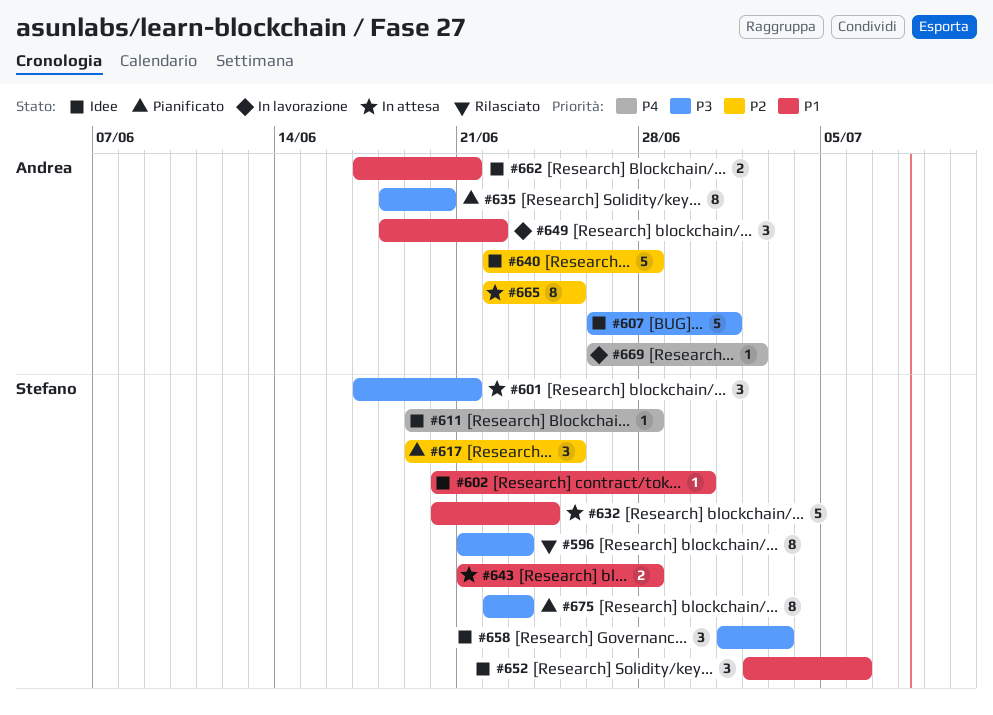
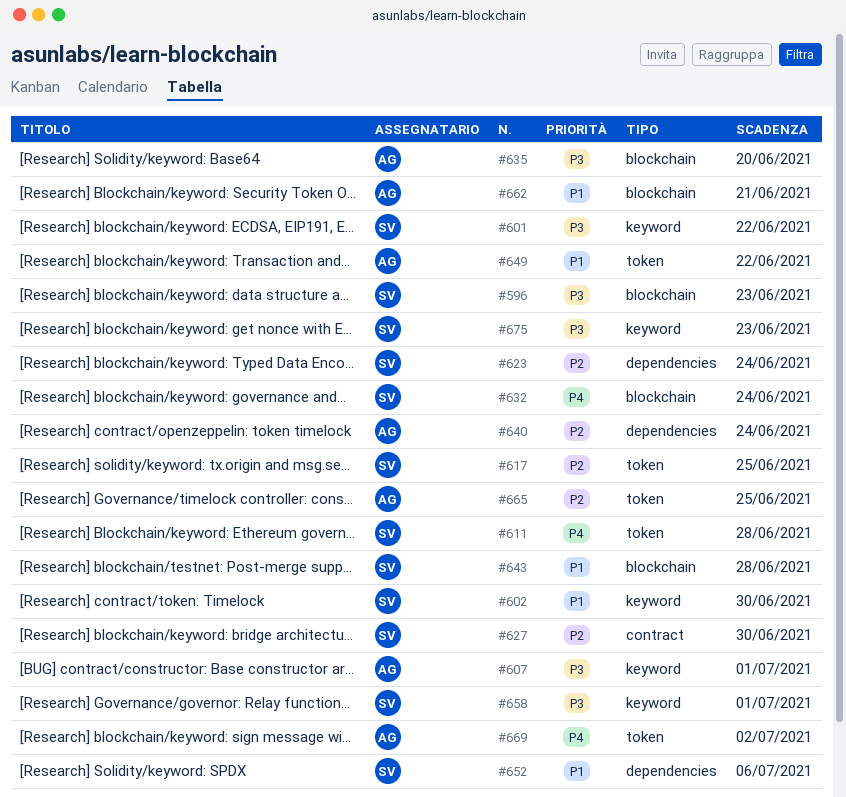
#601, due: Jun 21 -> Jun 22
#623: none -> present
#627: none -> present
#632, priority: P1 -> P4
#640, due: Jun 28 -> Jun 24
#658, due: Jul 3 -> Jul 1

